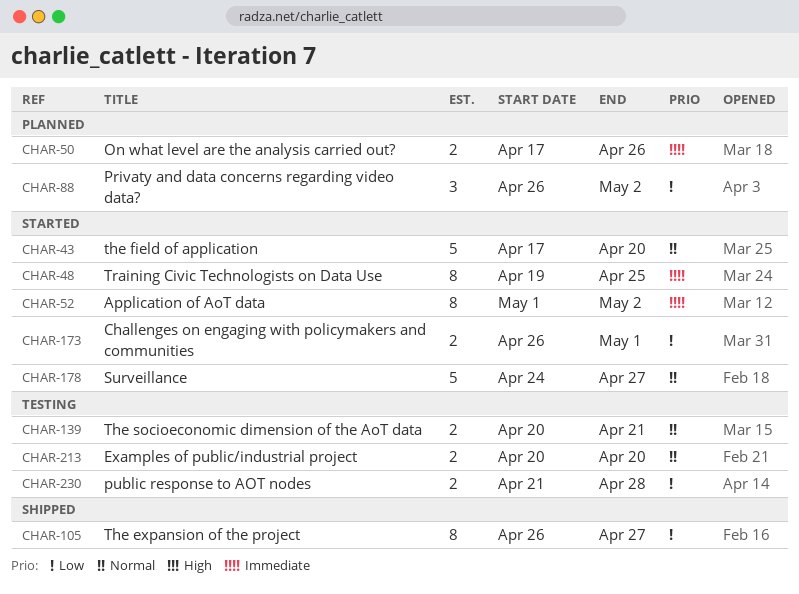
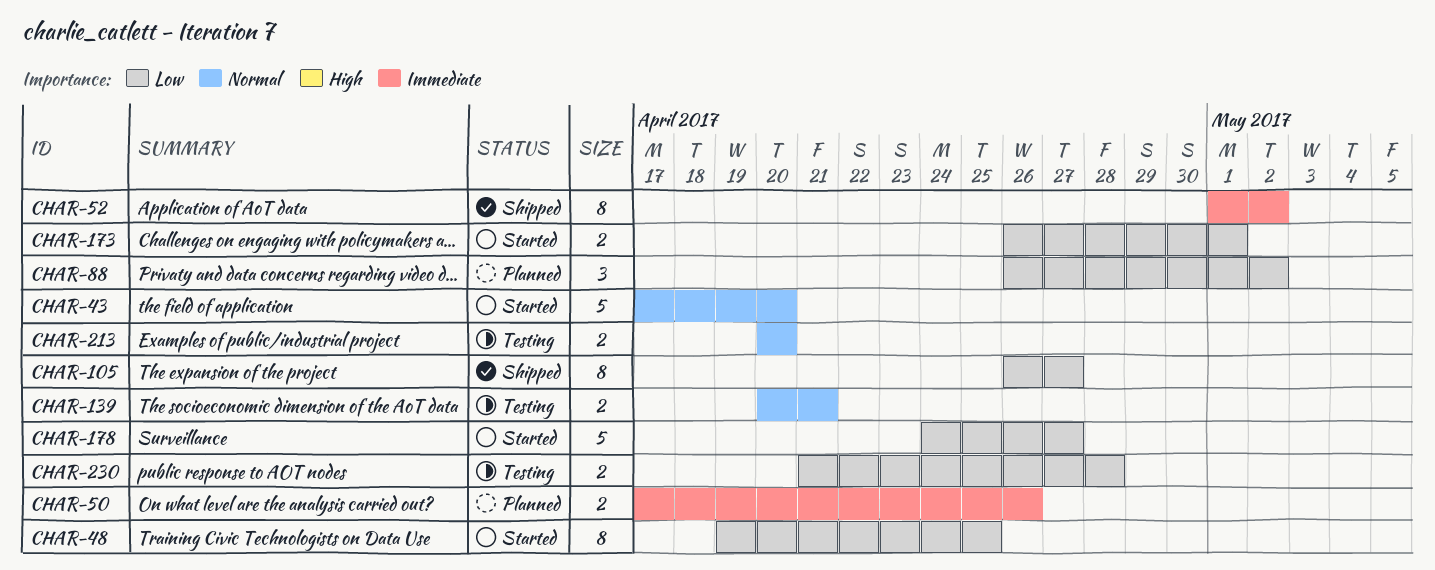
CHAR-48, priority: Immediate -> Low
CHAR-52, status: Started -> Shipped
CHAR-178, priority: Normal -> Low

